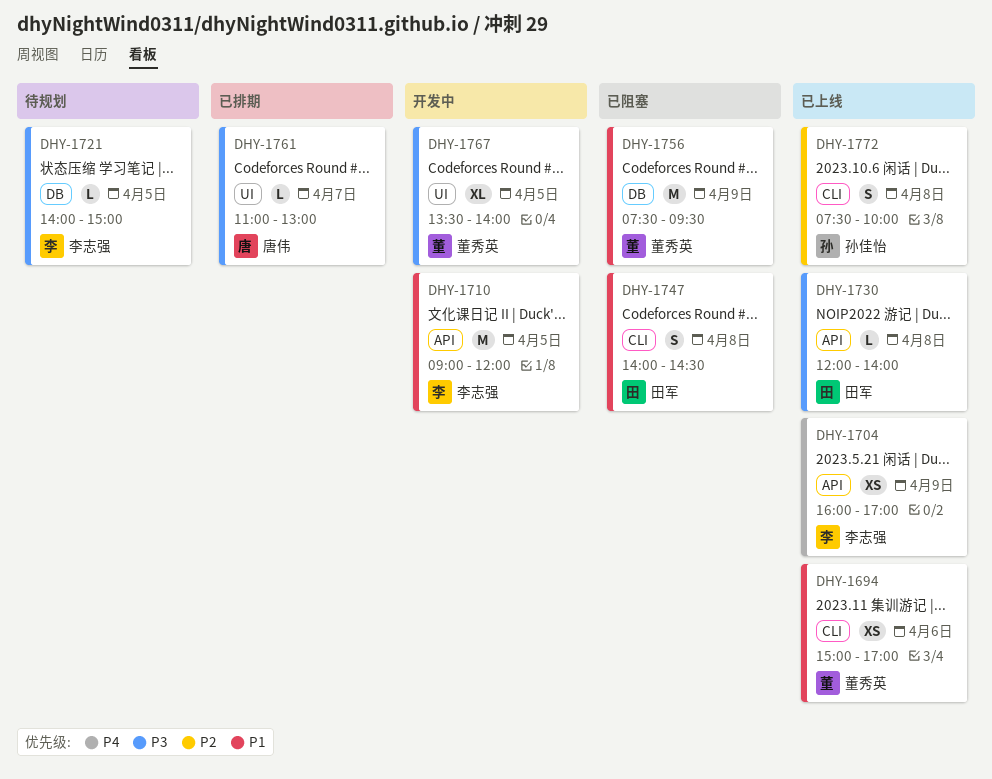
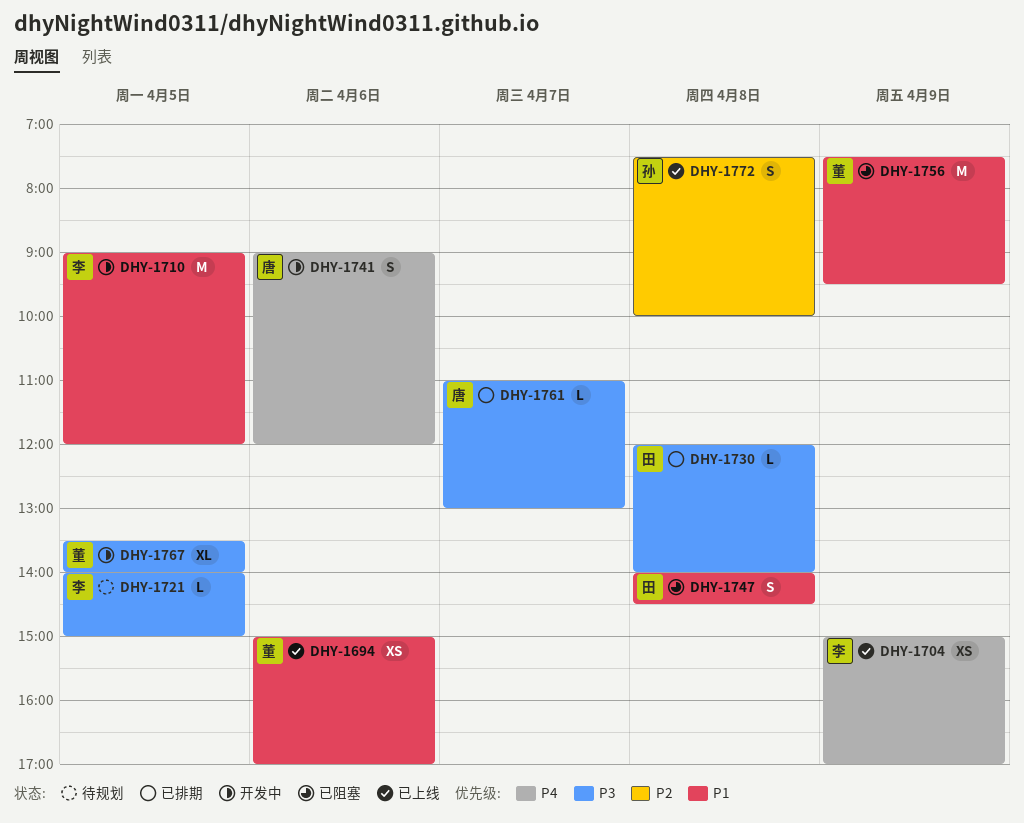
DHY-1704, begins: 16:00 -> 15:00
DHY-1730, status: 已上线 -> 已排期
DHY-1741: none -> present

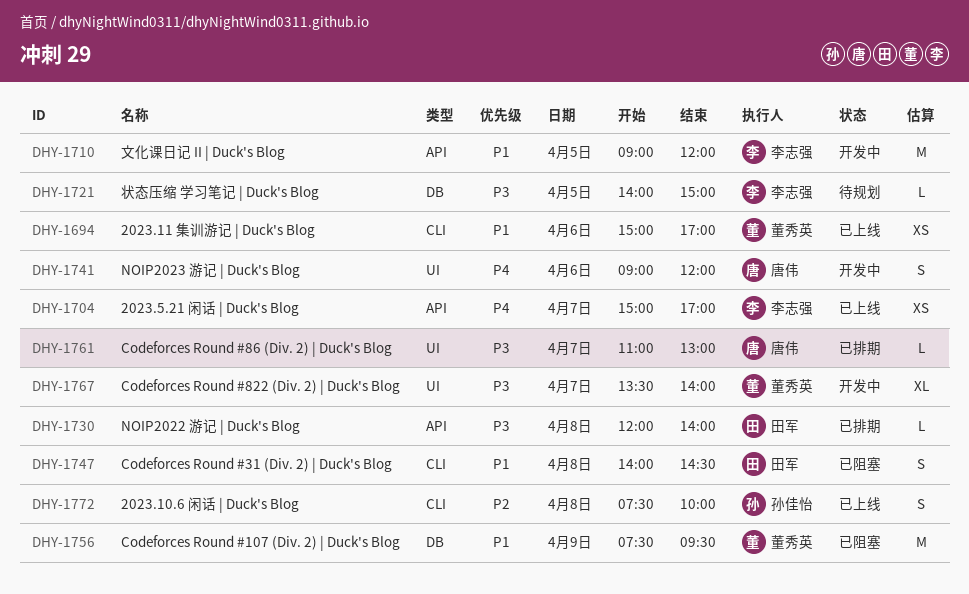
DHY-1704, day: Apr 9 -> Apr 7
DHY-1767, day: Apr 5 -> Apr 7

